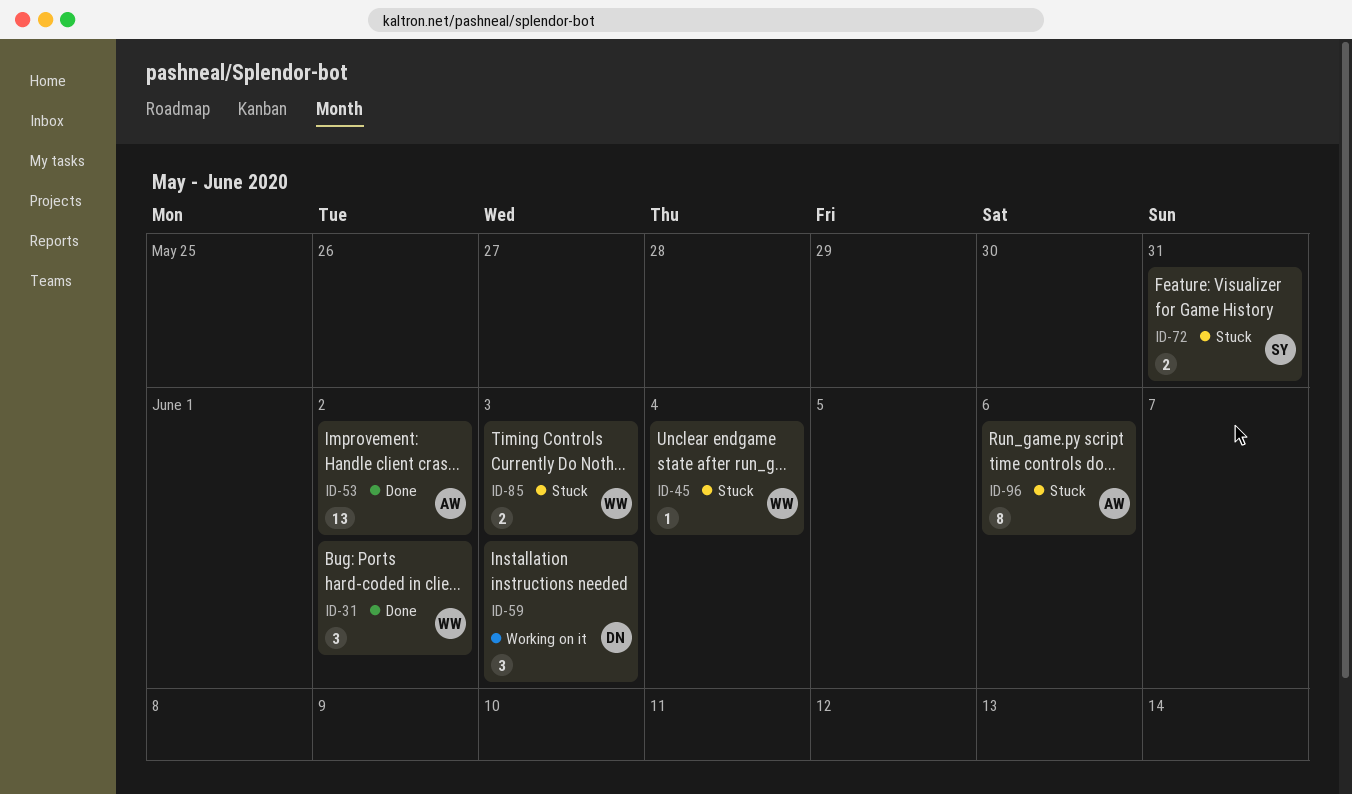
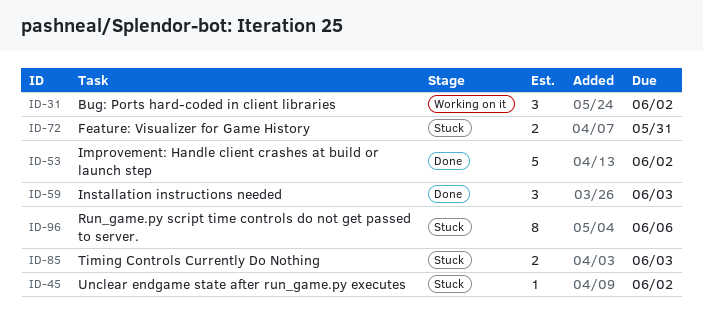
ID-31, status: Done -> Working on it
ID-45, due: Jun 4 -> Jun 2
ID-53, estimate: 13 -> 5
ID-59, status: Working on it -> Done

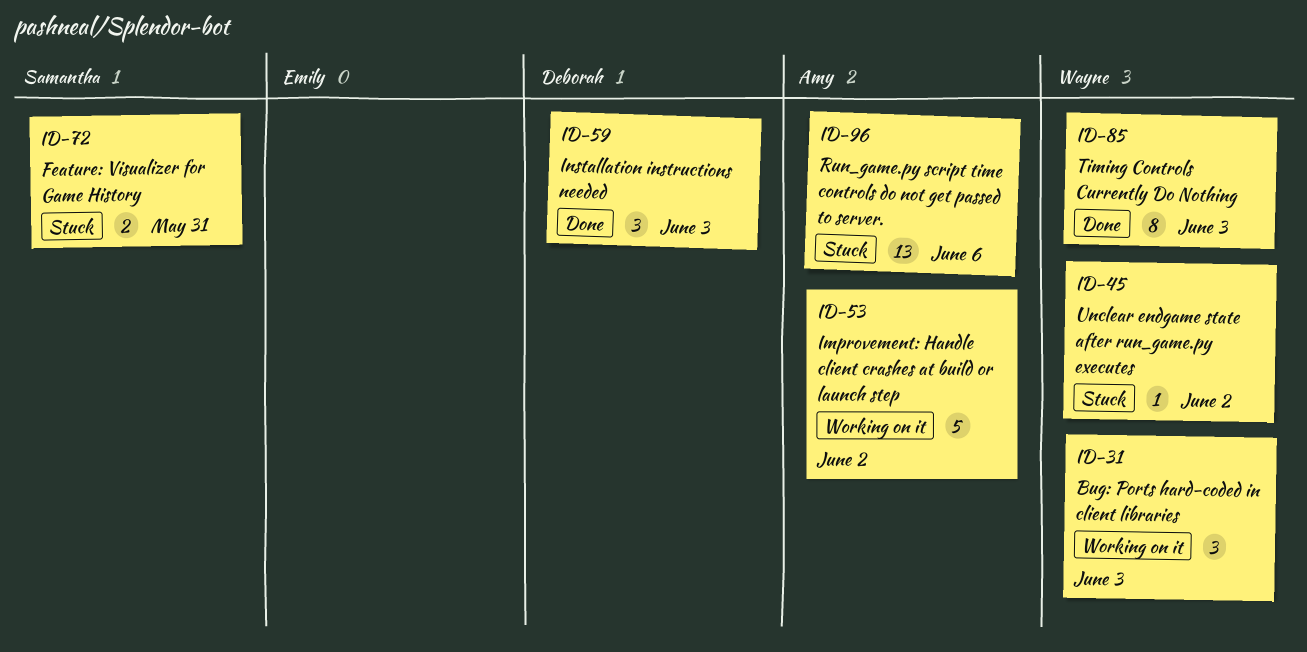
ID-31, due: Jun 2 -> Jun 3
ID-53, status: Done -> Working on it
ID-85, status: Stuck -> Done
ID-85, estimate: 2 -> 8
ID-96, estimate: 8 -> 13

